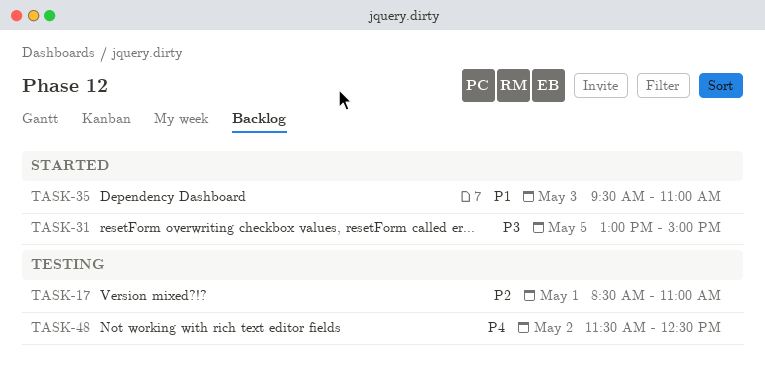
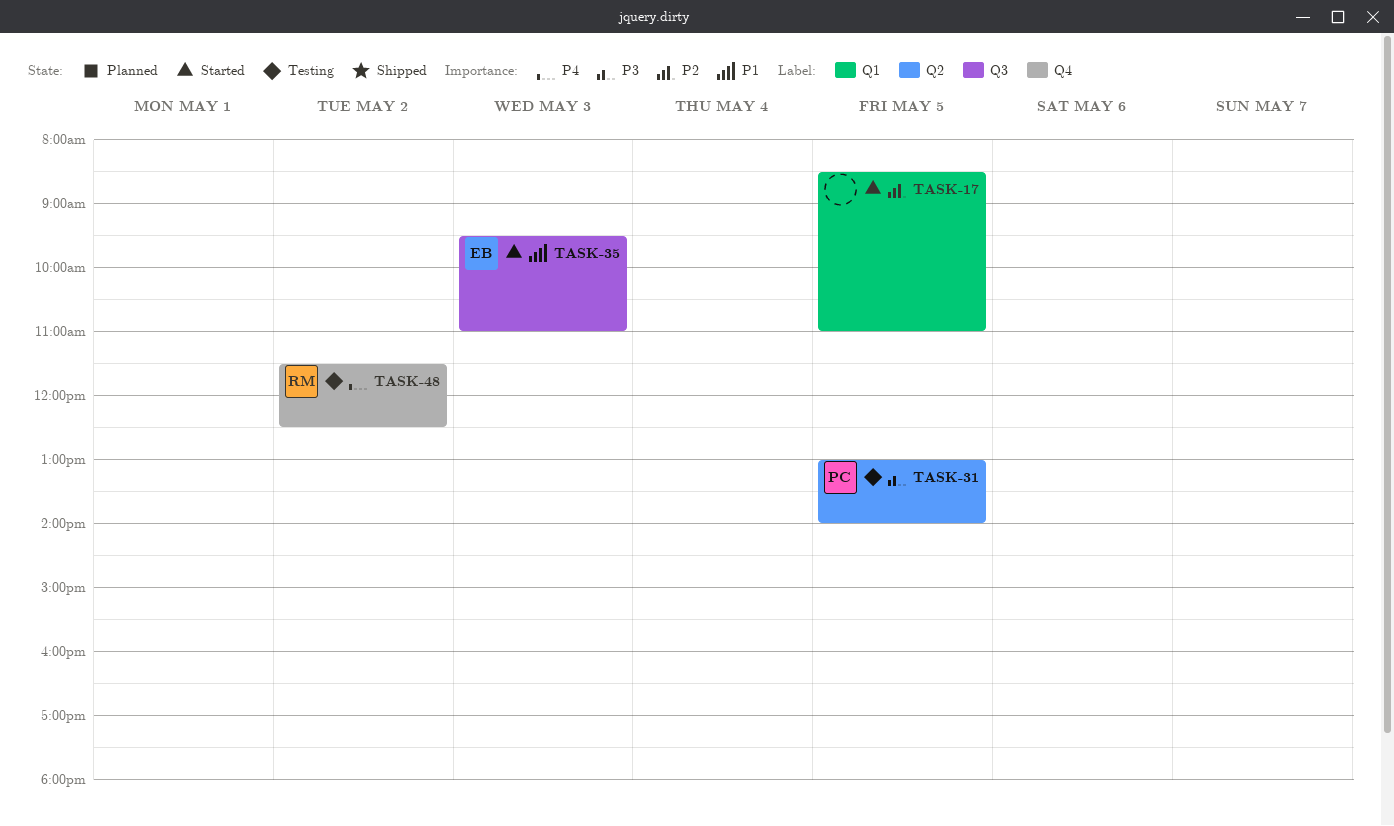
TASK-17, status: Testing -> Started
TASK-17, day: May 1 -> May 5
TASK-31, status: Started -> Testing
TASK-31, ends: 15:00 -> 14:00

